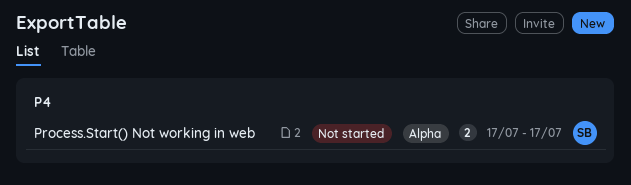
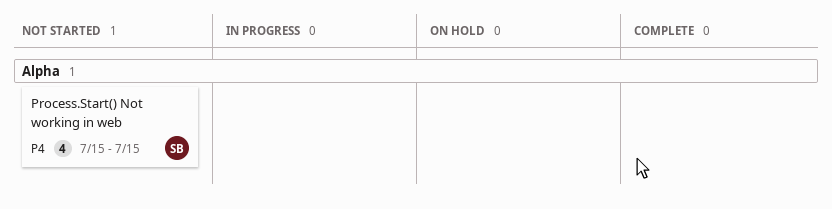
Process.Start() Not working in web, estimate: 2 -> 4
Process.Start() Not working in web, start: Jul 17 -> Jul 15
Process.Start() Not working in web, due: Jul 17 -> Jul 15

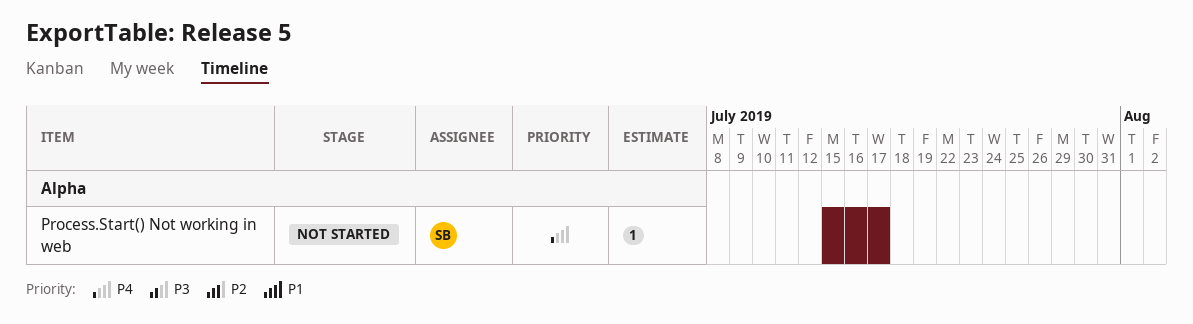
Process.Start() Not working in web, estimate: 4 -> 1
Process.Start() Not working in web, due: Jul 15 -> Jul 17

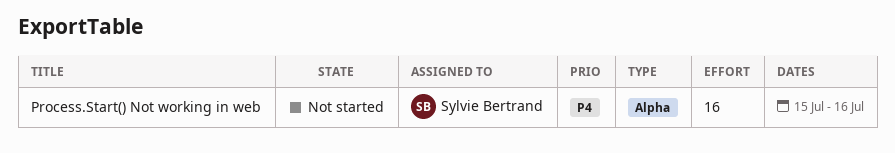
Process.Start() Not working in web, estimate: 1 -> 16
Process.Start() Not working in web, due: Jul 17 -> Jul 16

